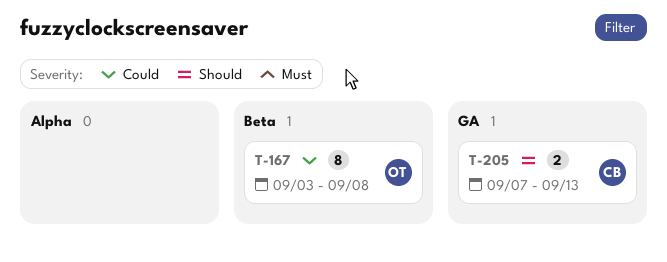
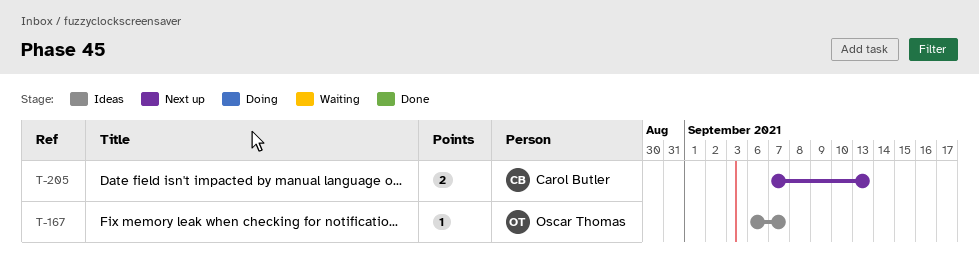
T-167, estimate: 8 -> 1
T-167, start: Sep 3 -> Sep 6
T-167, due: Sep 8 -> Sep 7

